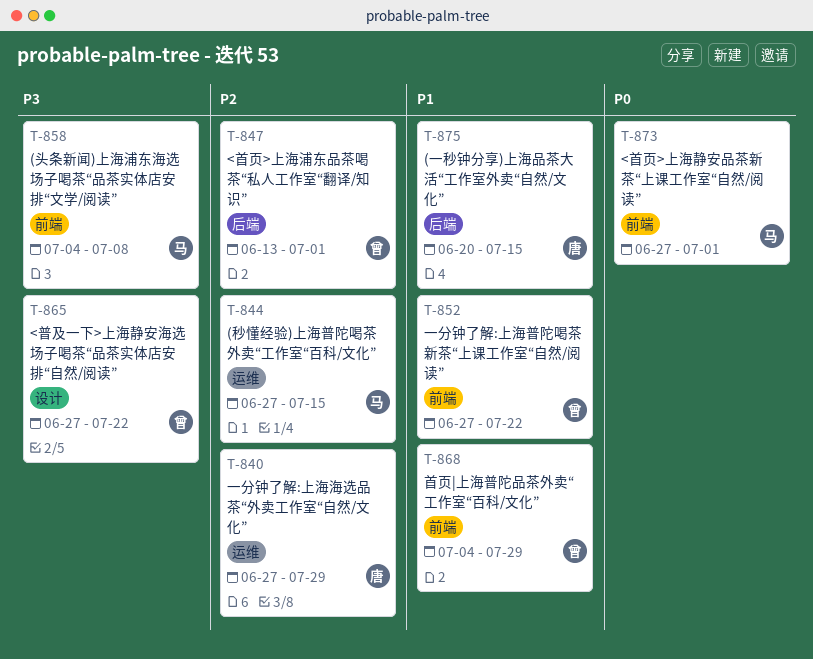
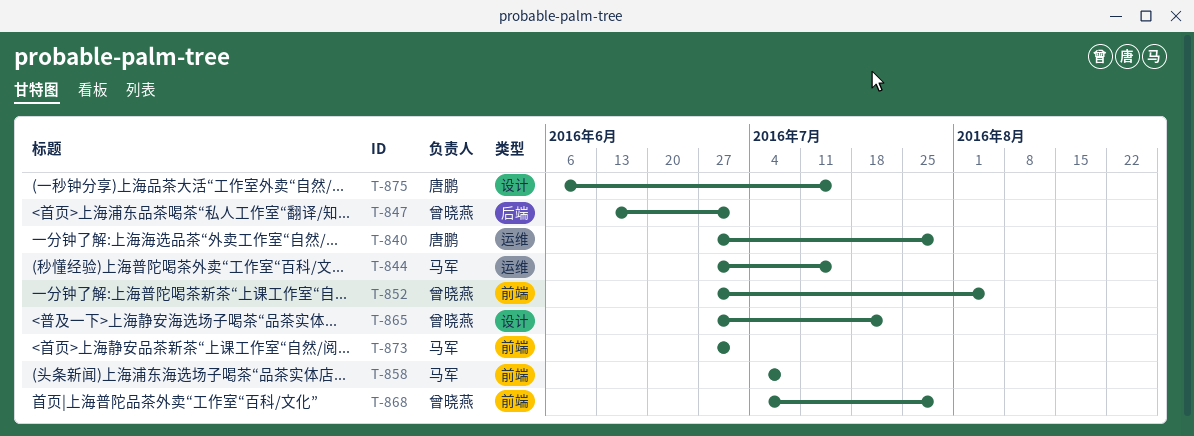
T-852, due: Jul 22 -> Aug 5
T-875, label: 后端 -> 设计
T-875, start: Jun 20 -> Jun 6

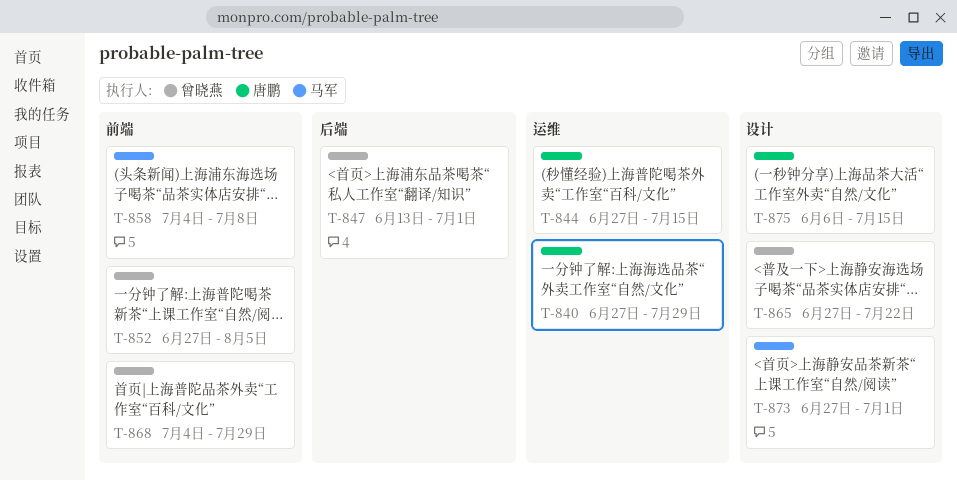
T-844, owner: 马军 -> 唐鹏
T-873, label: 前端 -> 设计

